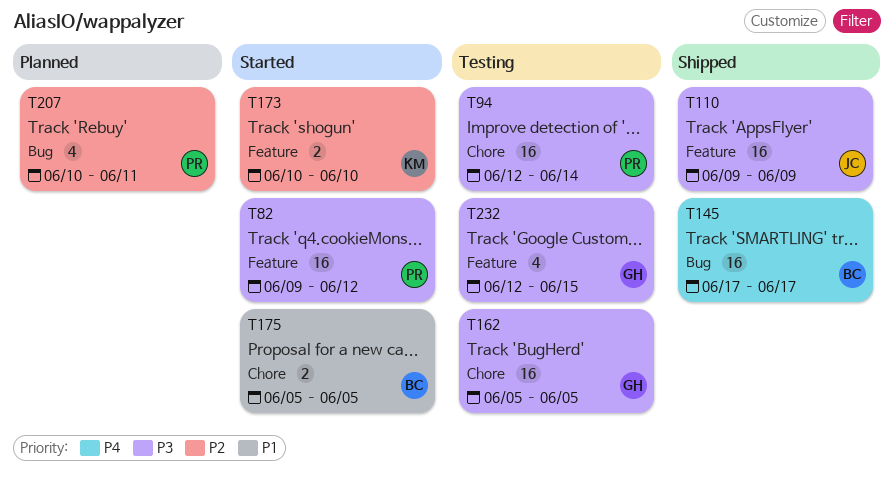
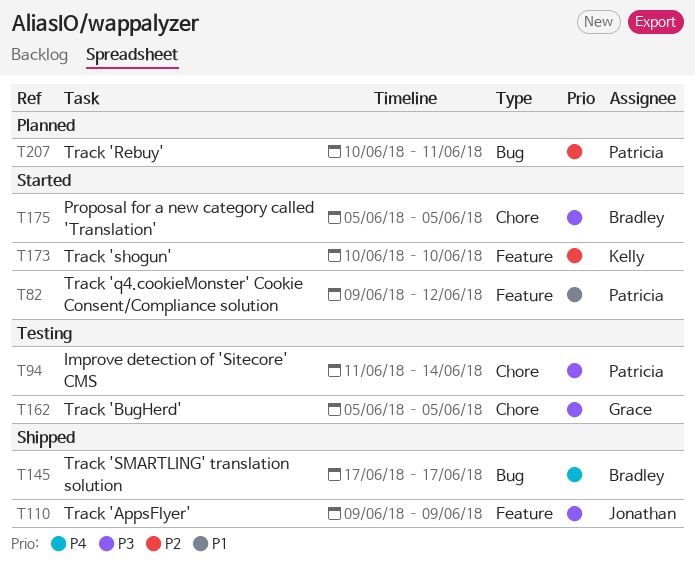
T82, priority: P3 -> P1
T94, start: Jun 12 -> Jun 11
T175, priority: P1 -> P3
T232: present -> none

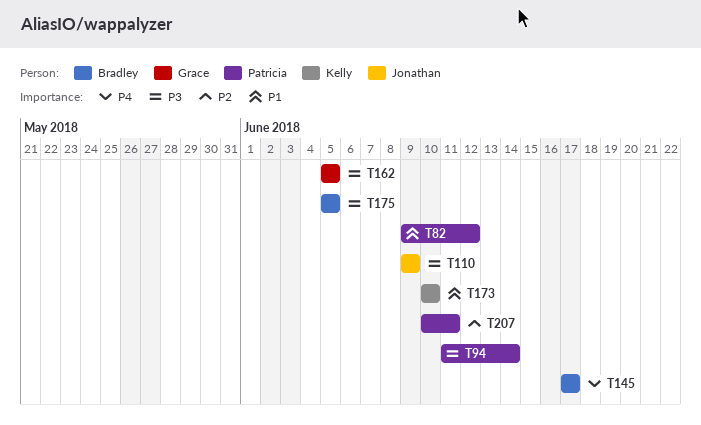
T173, priority: P2 -> P1

